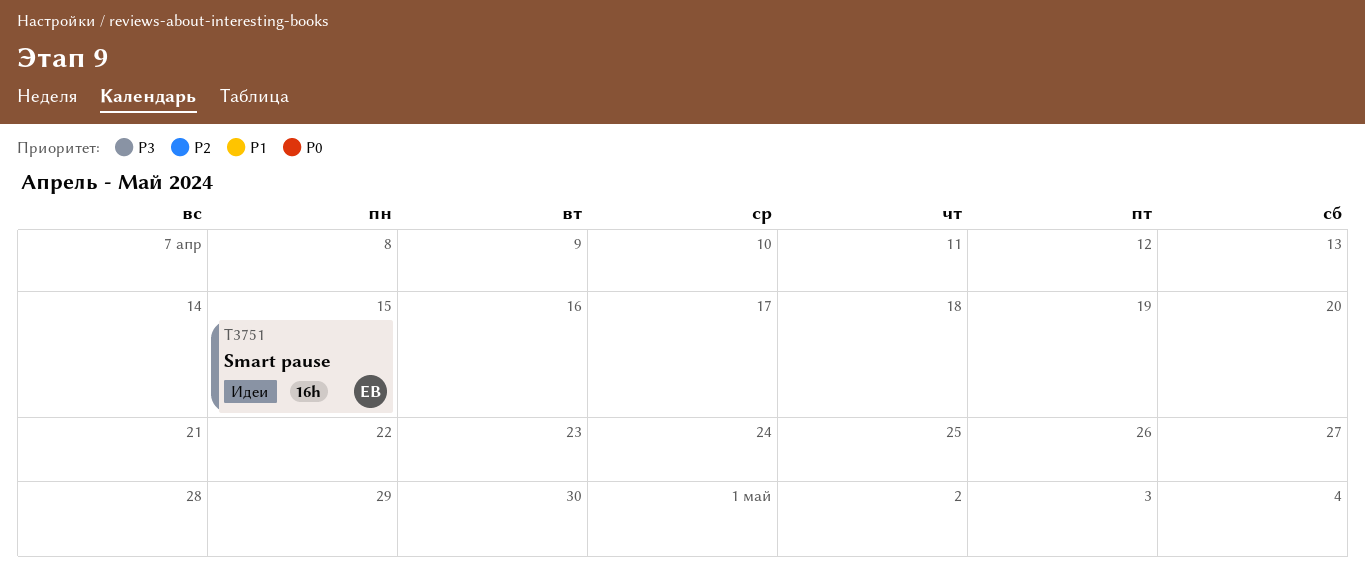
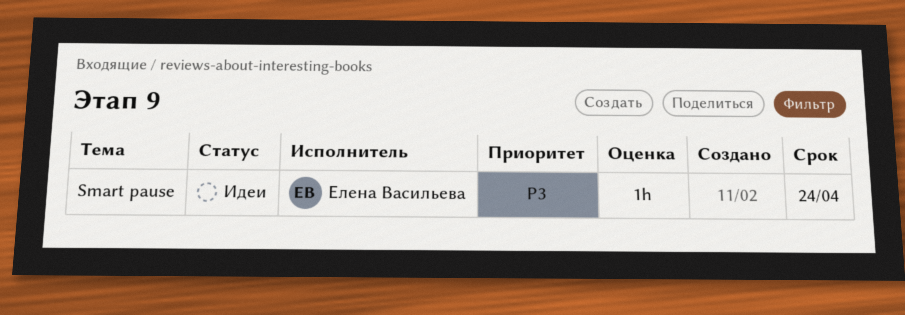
Smart pause, estimate: 16h -> 1h
Smart pause, due: Apr 15 -> Apr 24

